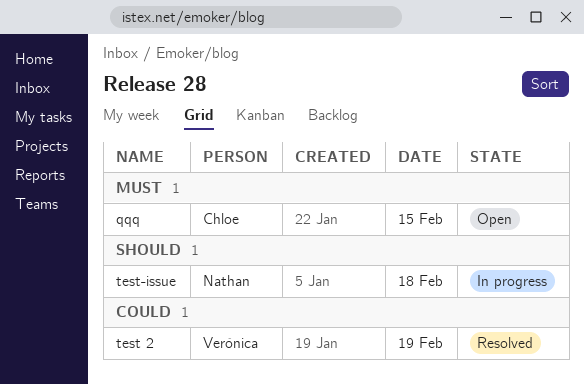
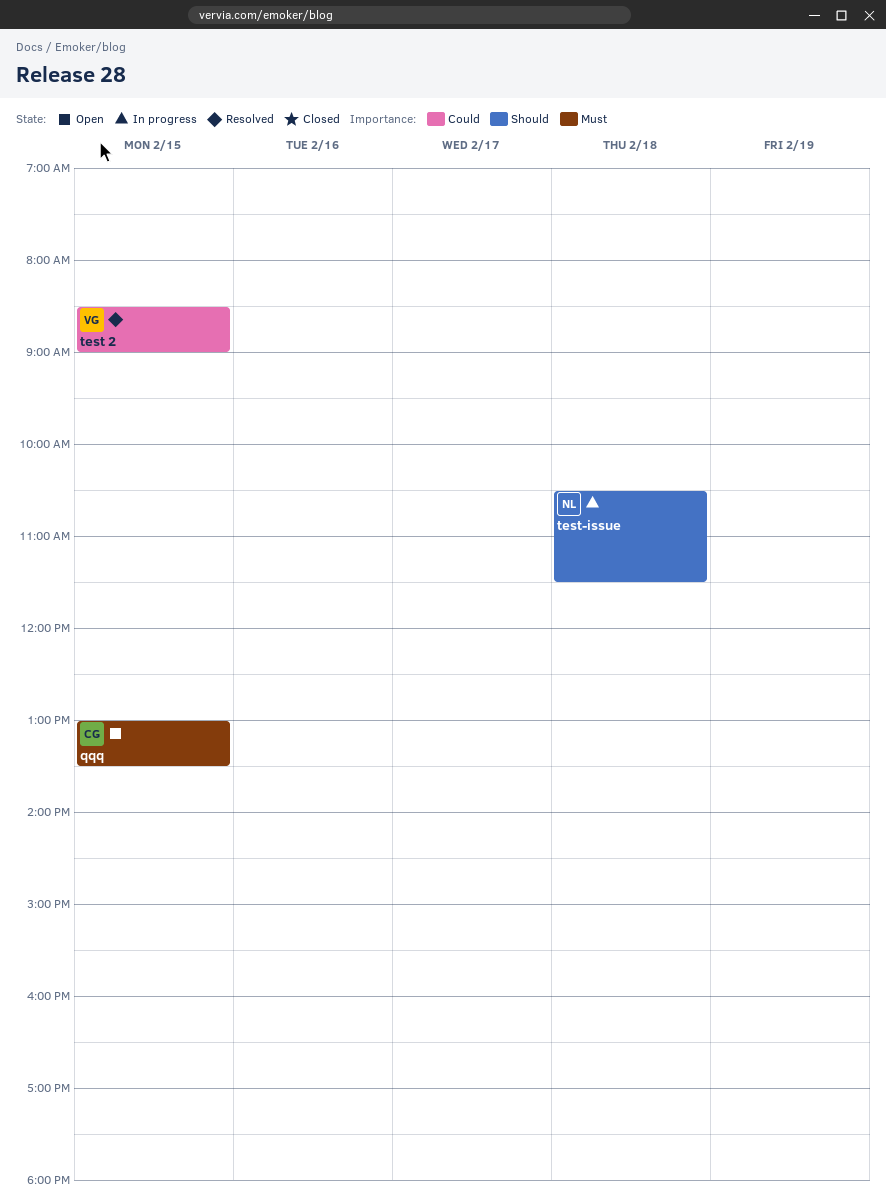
test 2, day: Feb 19 -> Feb 15

